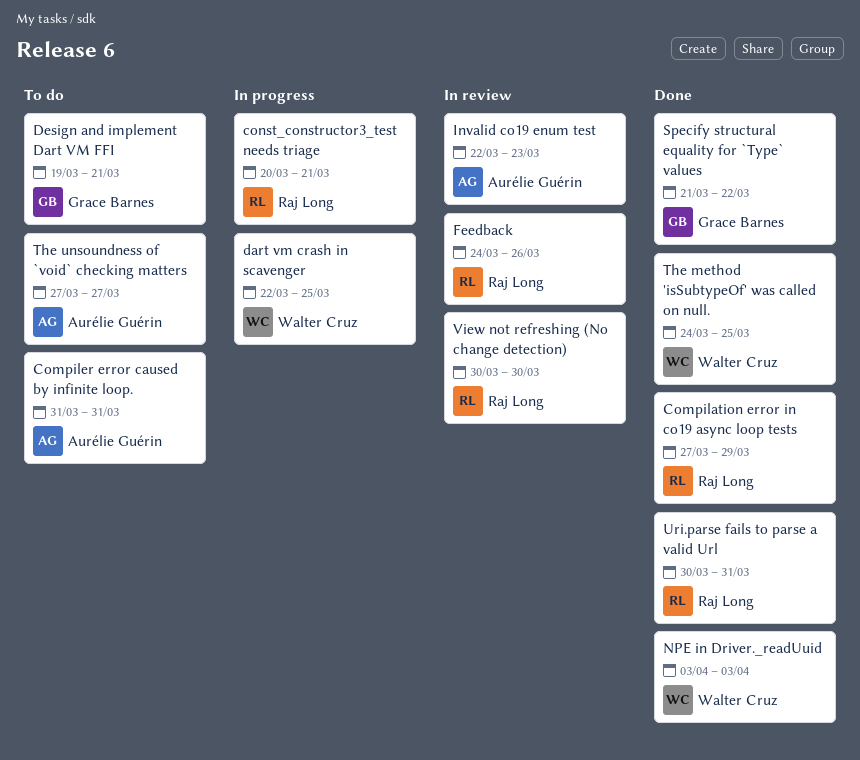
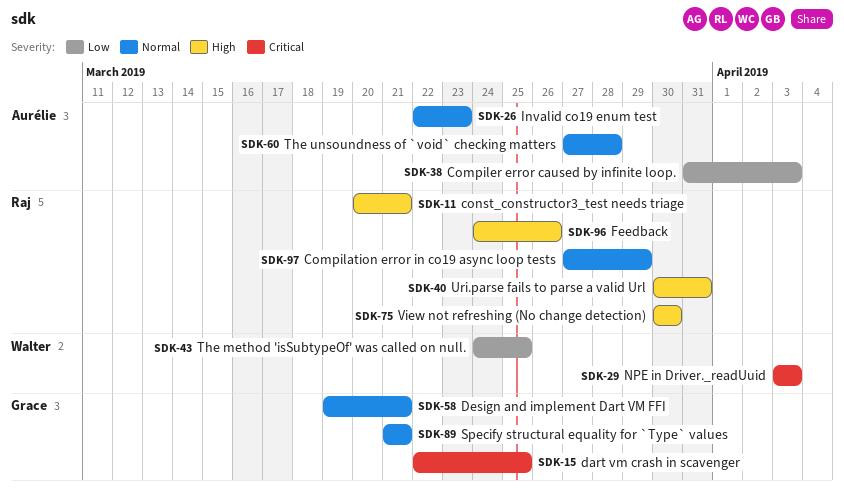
Compiler error caused by infinite loop., due: Mar 31 -> Apr 3
dart vm crash in scavenger, owner: Walter Cruz -> Grace Barnes
Specify structural equality for `Type` values, due: Mar 22 -> Mar 21
The unsoundness of `void` checking matters, due: Mar 27 -> Mar 28

